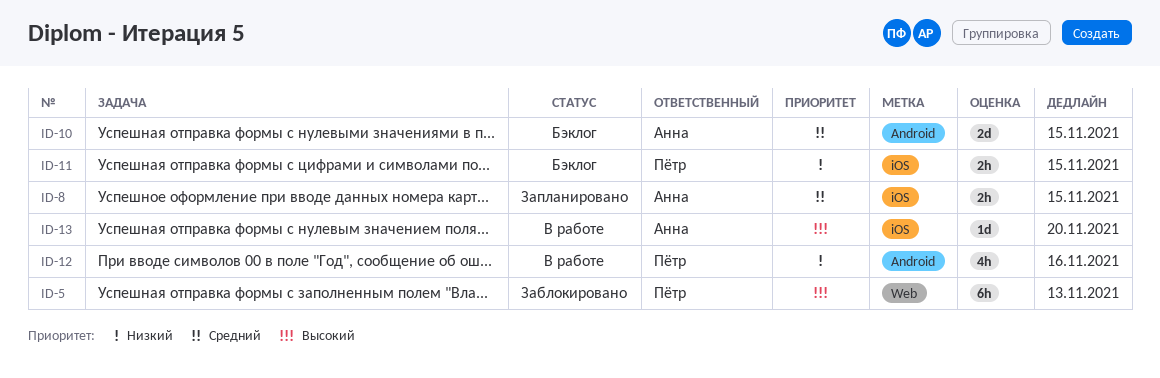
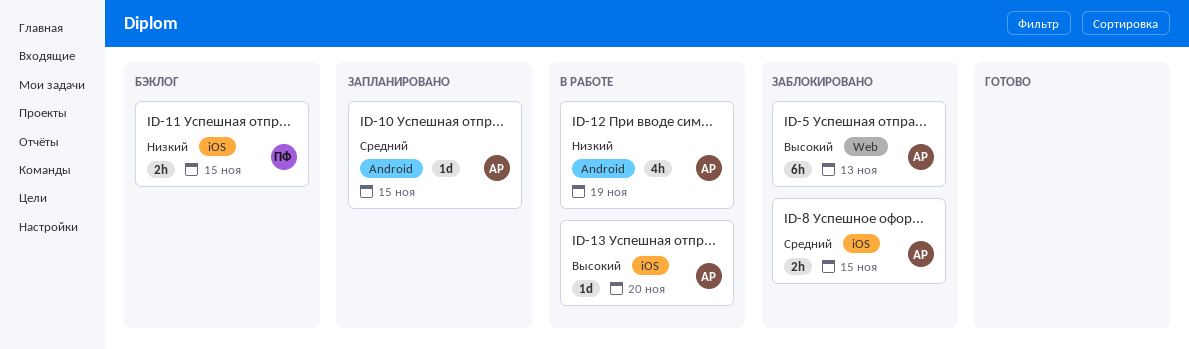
ID-5, owner: Пётр -> Анна
ID-8, status: Запланировано -> Заблокировано
ID-10, status: Бэклог -> Запланировано
ID-10, estimate: 2d -> 1d
ID-12, owner: Пётр -> Анна
ID-12, due: Nov 16 -> Nov 19

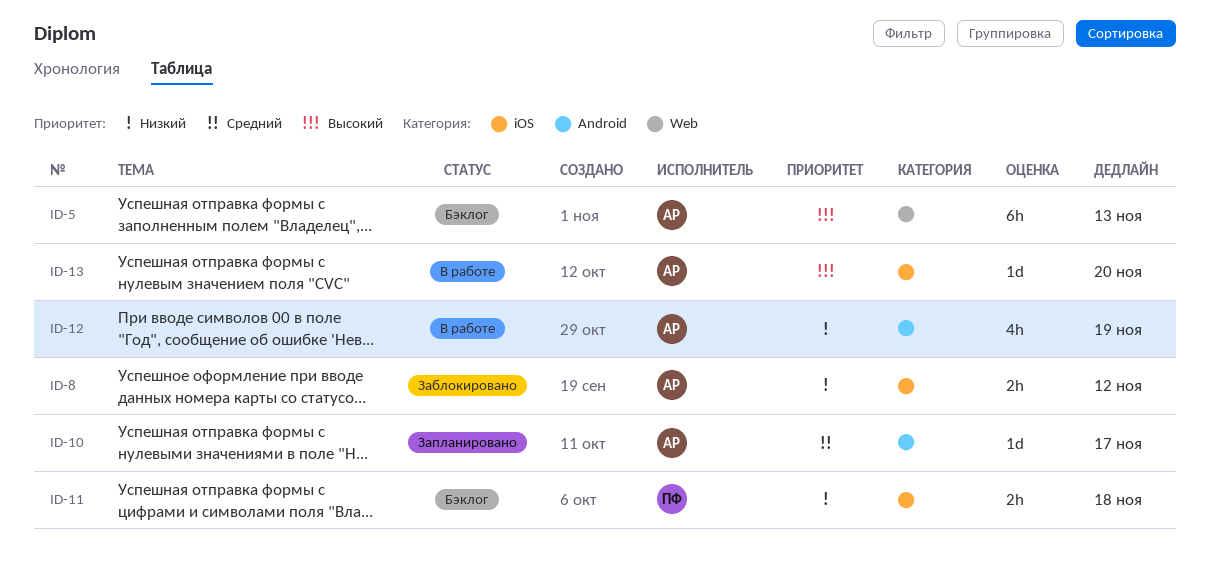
ID-5, status: Заблокировано -> Бэклог
ID-8, priority: Средний -> Низкий
ID-8, due: Nov 15 -> Nov 12
ID-10, due: Nov 15 -> Nov 17
ID-11, due: Nov 15 -> Nov 18

